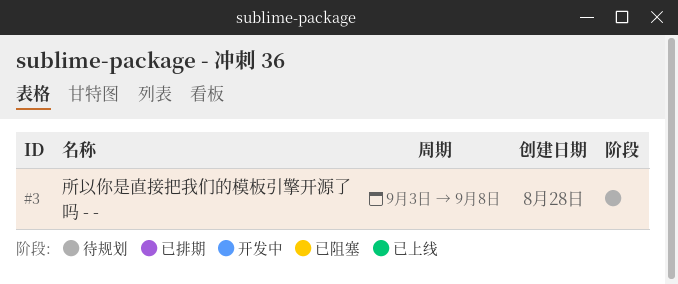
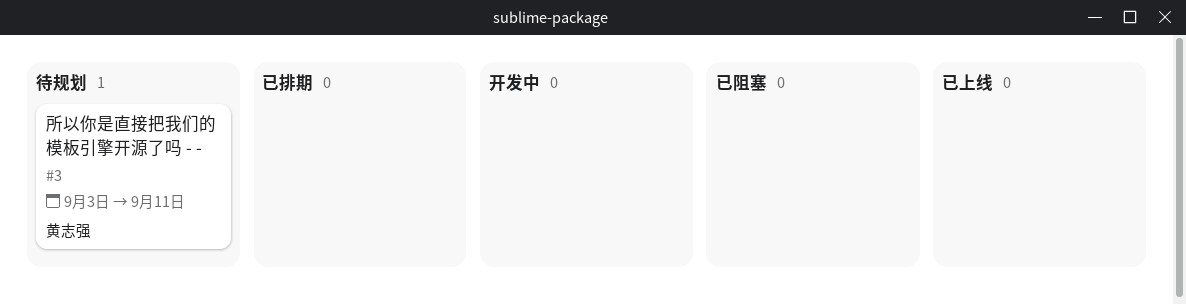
#3, due: Sep 8 -> Sep 11

